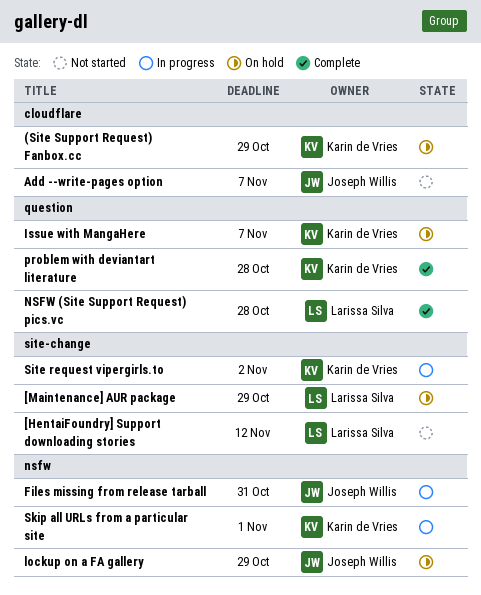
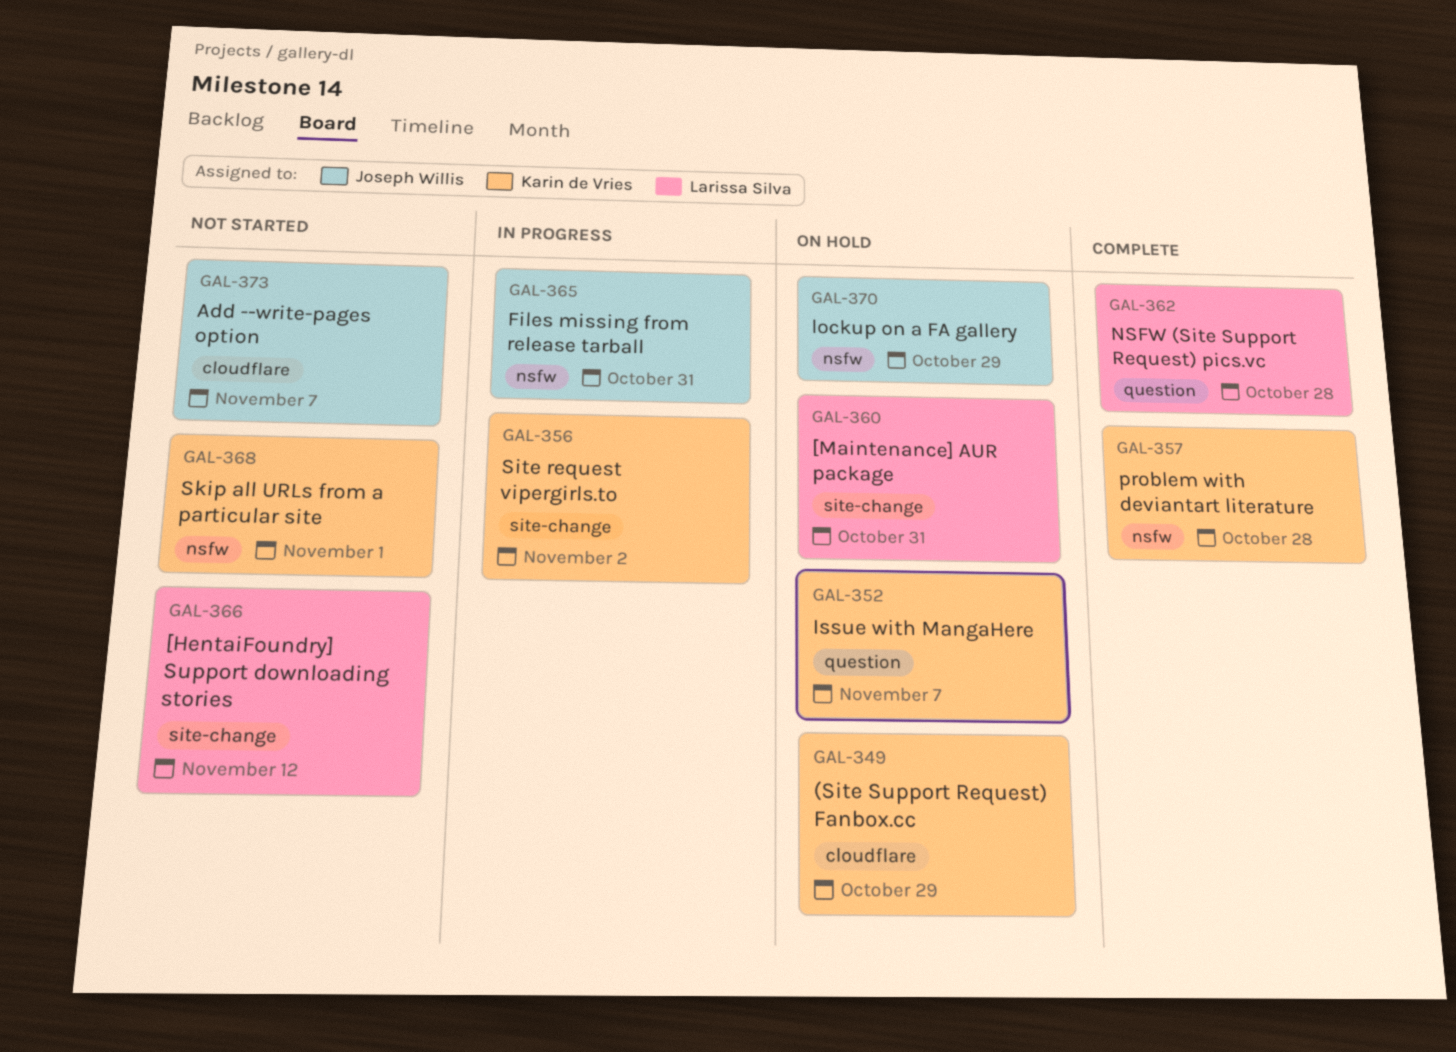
[Maintenance] AUR package, due: Oct 29 -> Oct 31
problem with deviantart literature, label: question -> nsfw
Skip all URLs from a particular site, status: In progress -> Not started

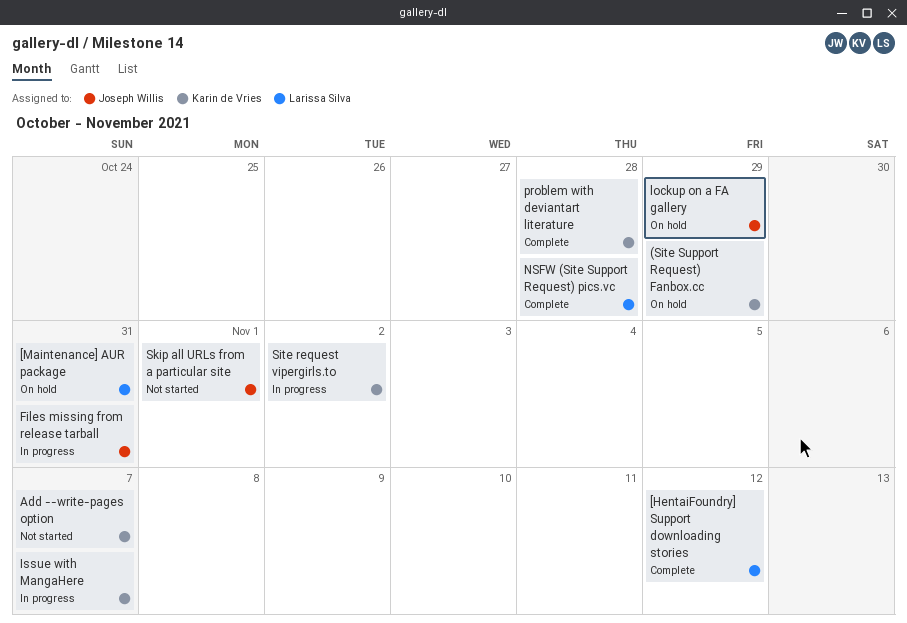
[HentaiFoundry] Support downloading stories, status: Not started -> Complete
Add --write-pages option, owner: Joseph Willis -> Karin de Vries
Issue with MangaHere, status: On hold -> In progress
Skip all URLs from a particular site, owner: Karin de Vries -> Joseph Willis

